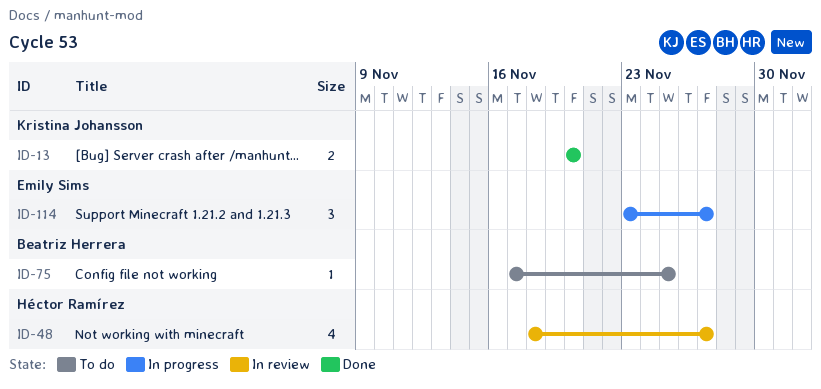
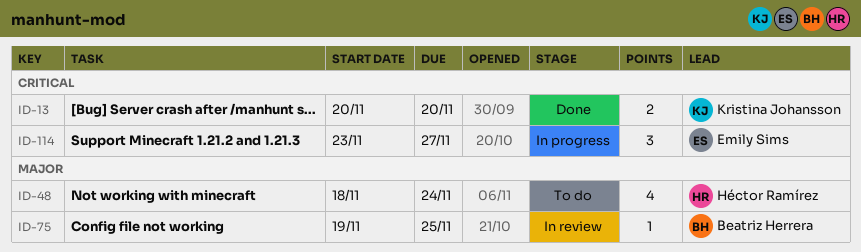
ID-48, status: In review -> To do
ID-48, due: Nov 27 -> Nov 24
ID-75, status: To do -> In review
ID-75, start: Nov 17 -> Nov 19

